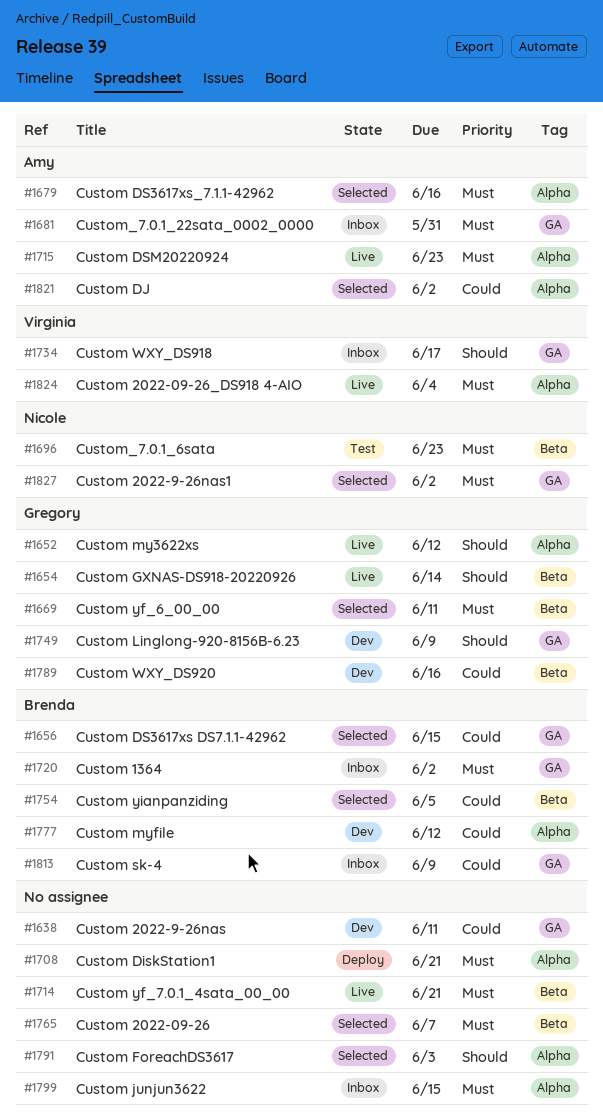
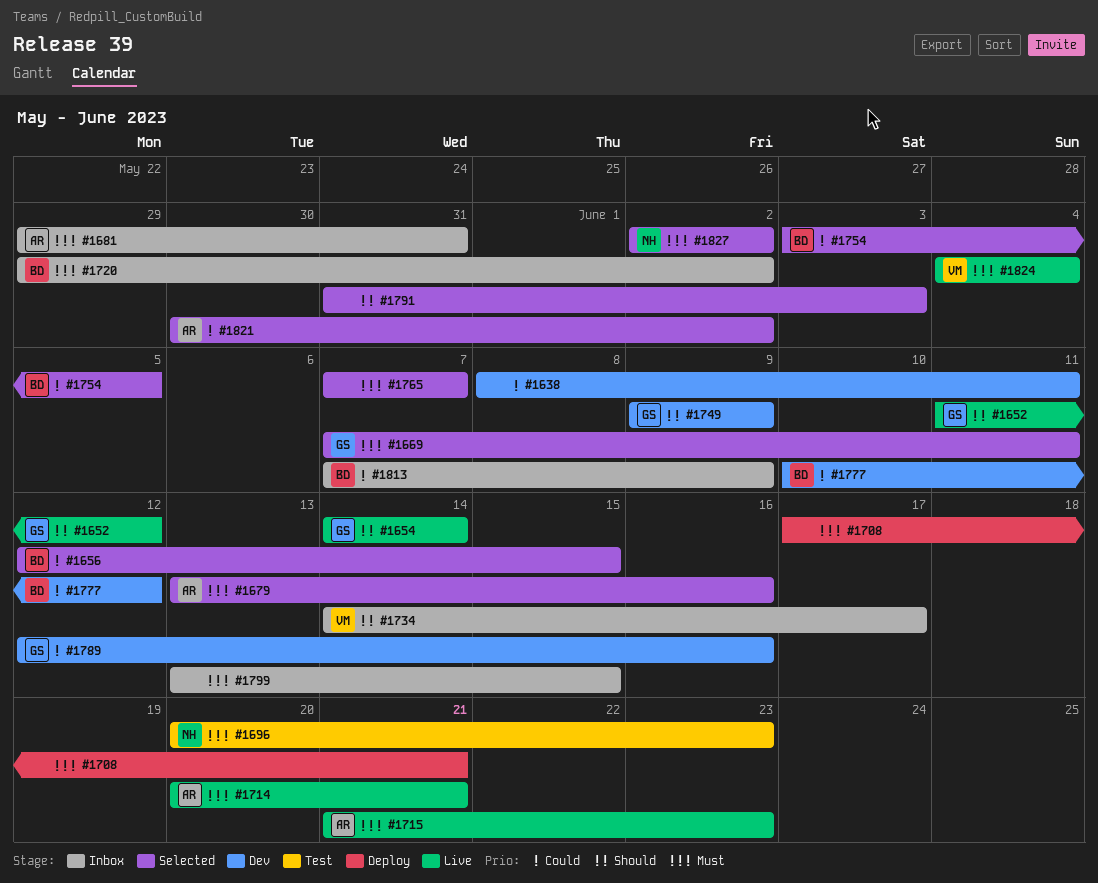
#1714, owner: none -> Amy

